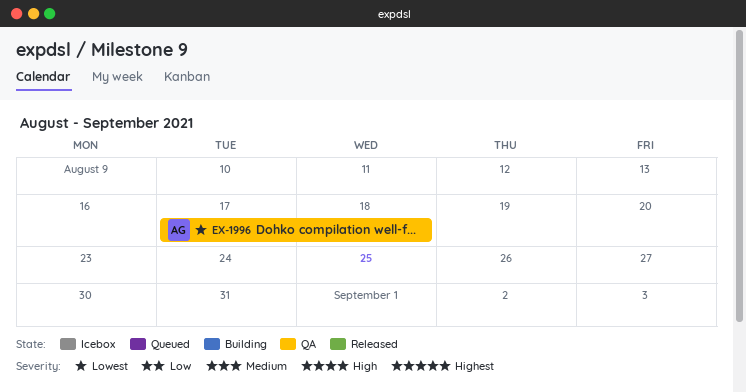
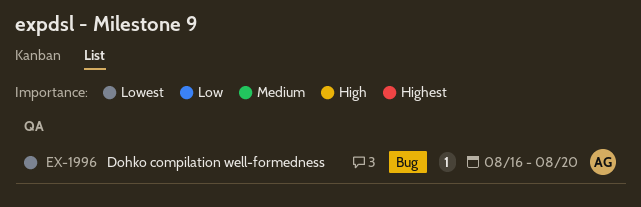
EX-1996, start: Aug 17 -> Aug 16
EX-1996, due: Aug 18 -> Aug 20

